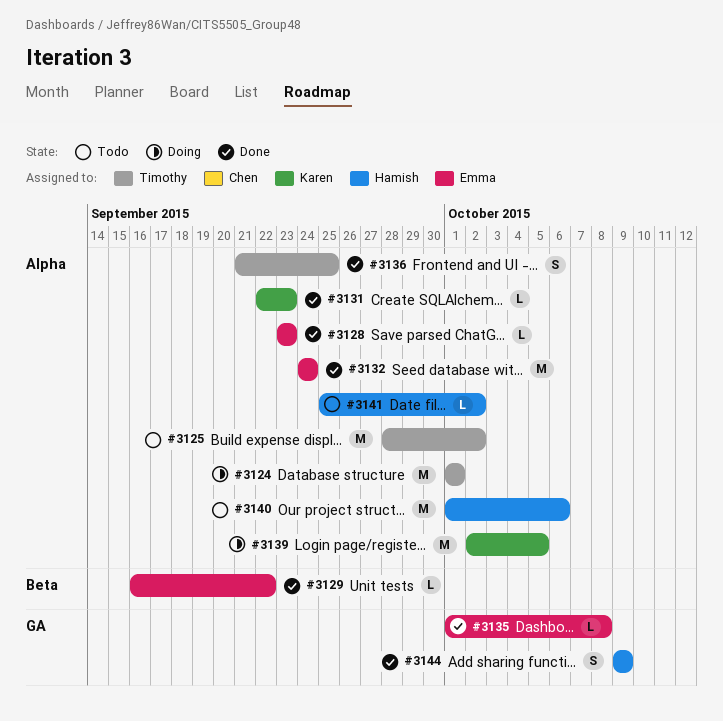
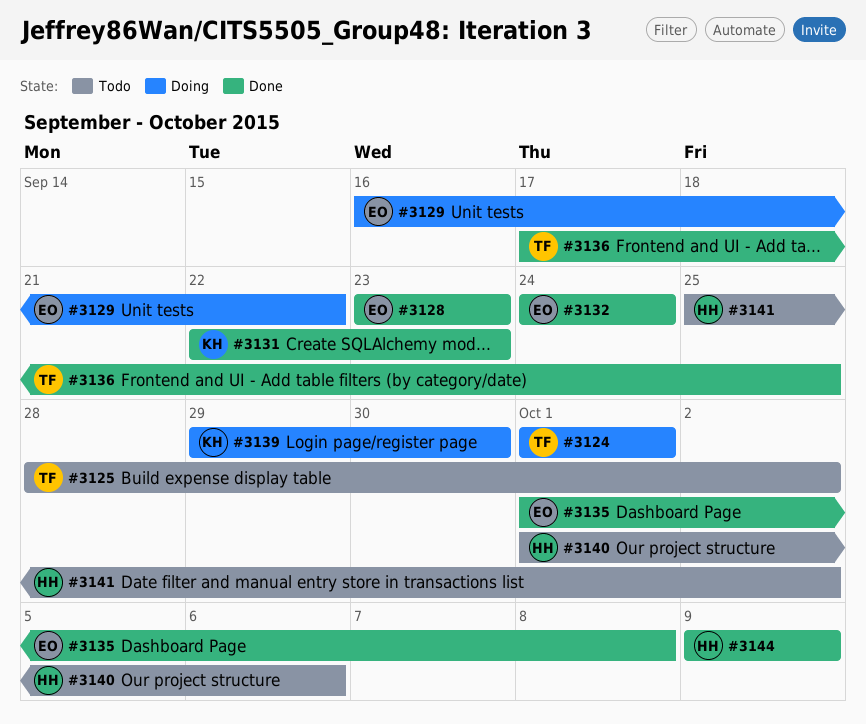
#3129, status: Done -> Doing
#3136, start: Sep 21 -> Sep 17
#3139, start: Oct 2 -> Sep 29
#3139, due: Oct 5 -> Sep 30

